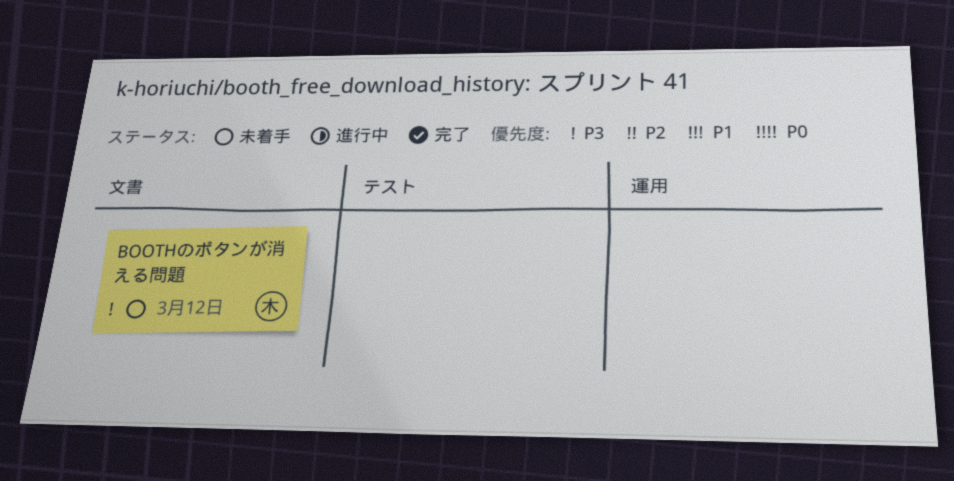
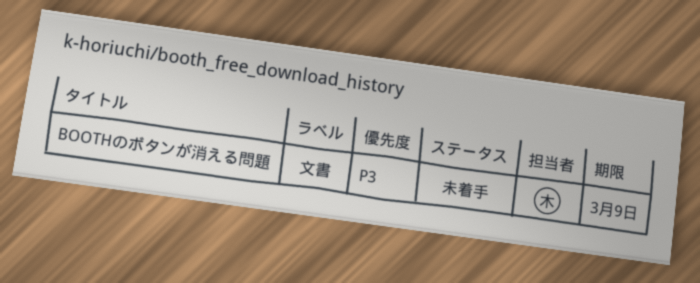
BOOTHのボタンが消える問題, due: Mar 12 -> Mar 9

